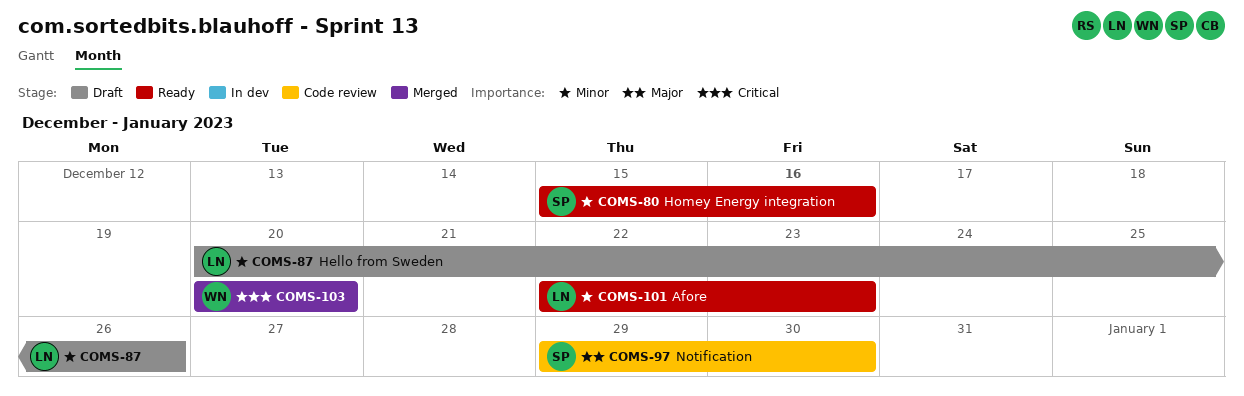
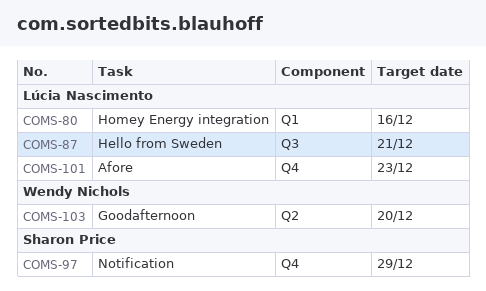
COMS-80, owner: Sharon Price -> Lúcia Nascimento
COMS-87, due: Dec 26 -> Dec 21
COMS-97, due: Dec 30 -> Dec 29

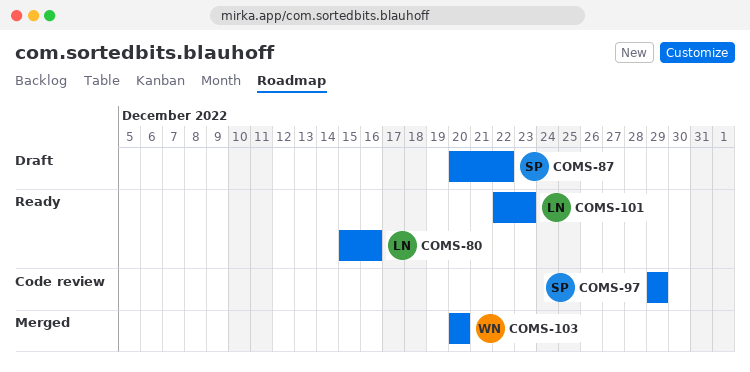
COMS-87, owner: Lúcia Nascimento -> Sharon Price
COMS-87, due: Dec 21 -> Dec 22

